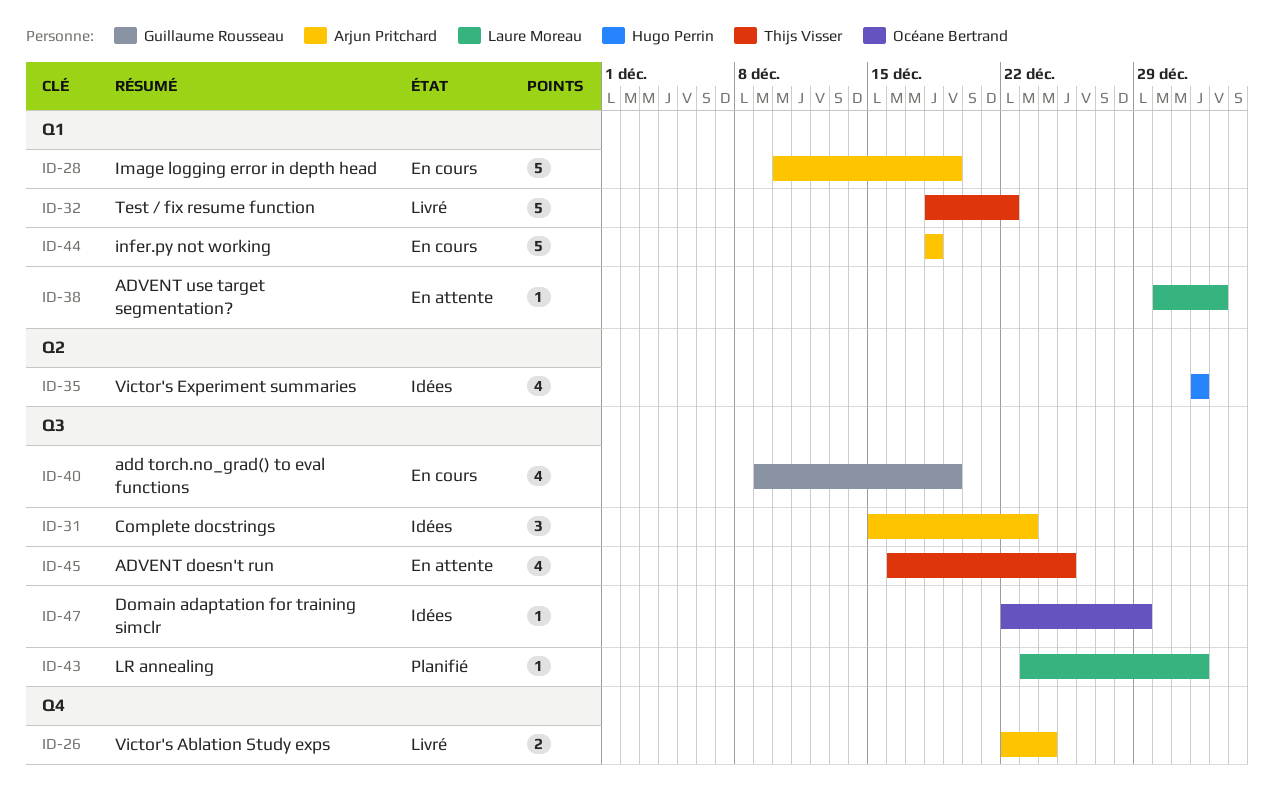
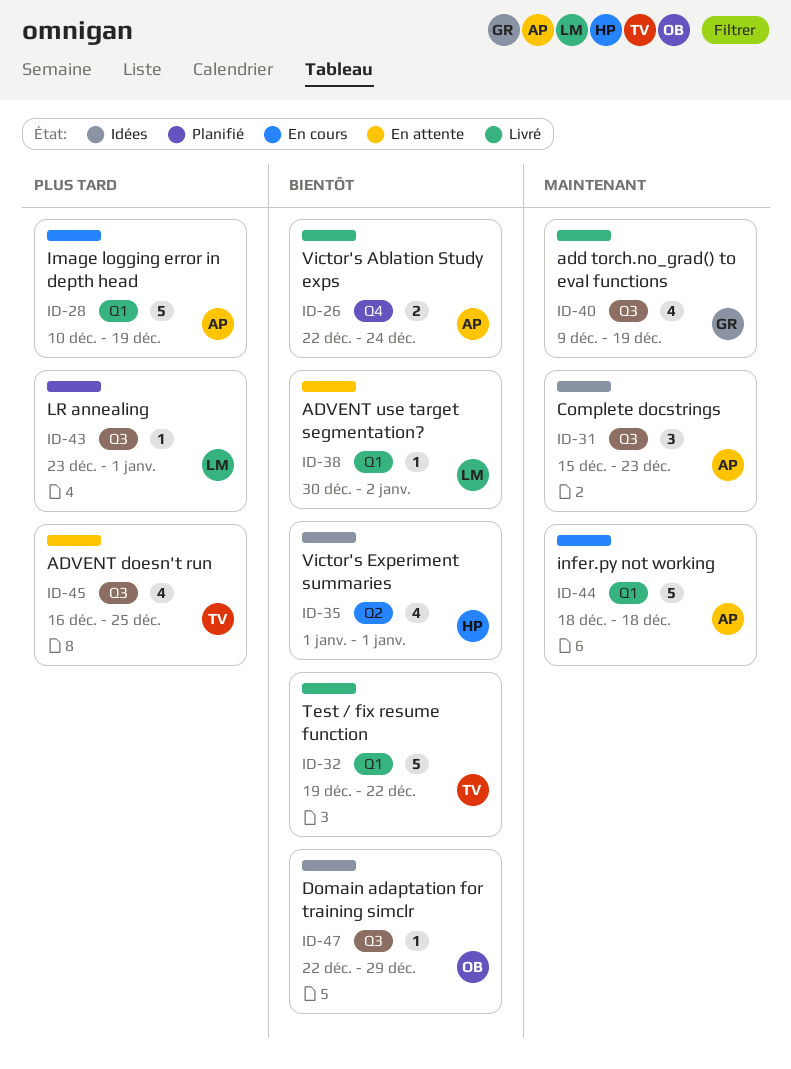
ID-32, start: Dec 18 -> Dec 19
ID-40, status: En cours -> Livré

